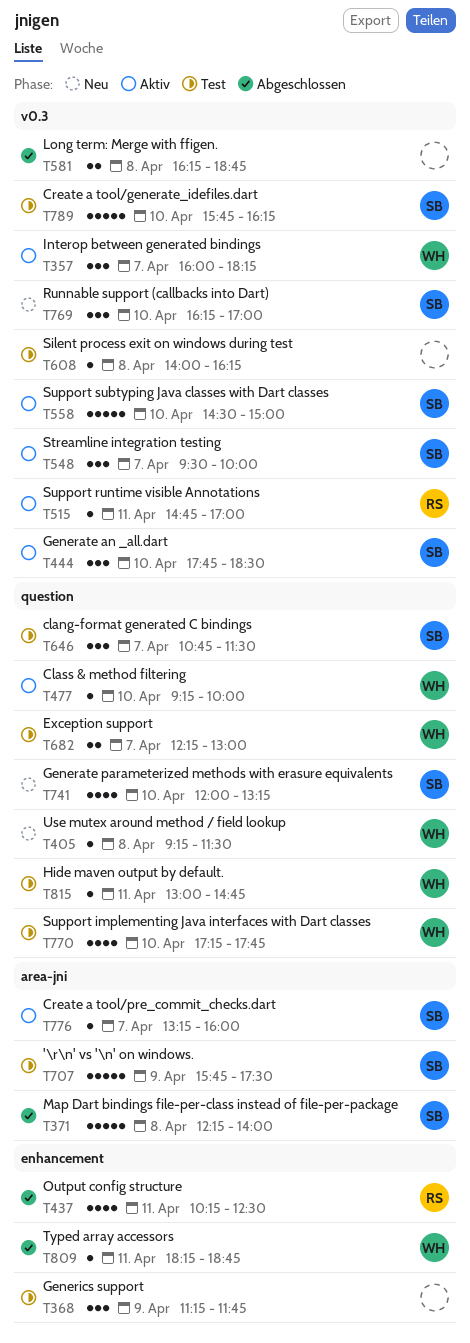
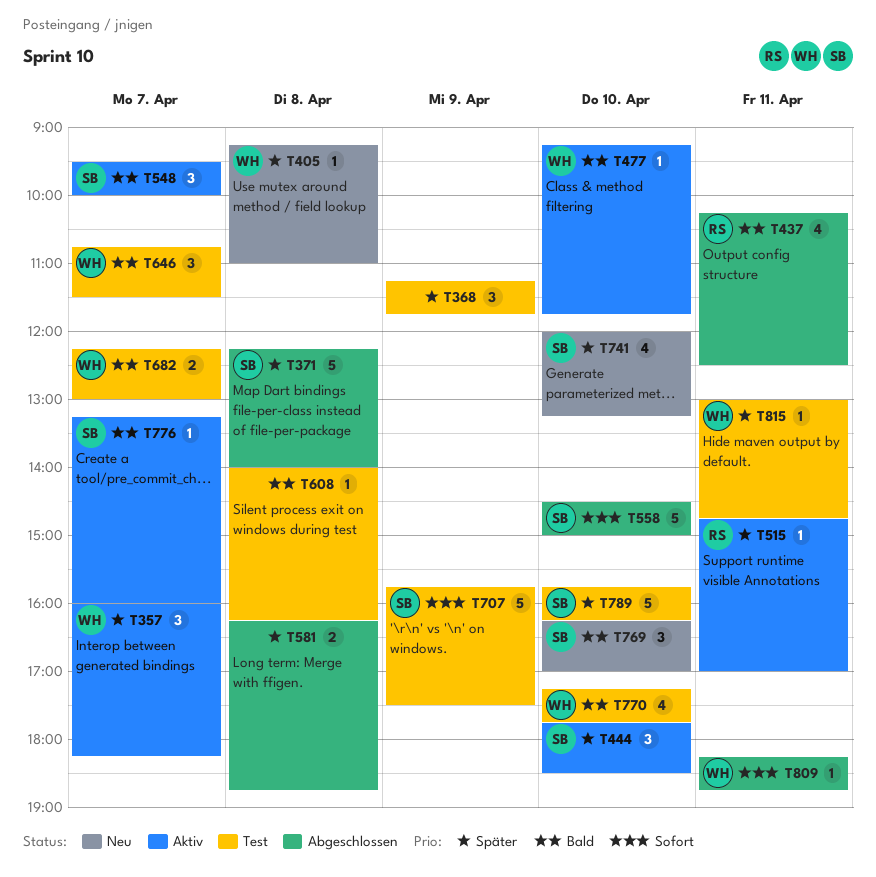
T405, ends: 11:30 -> 11:00
T477, ends: 10:00 -> 11:45
T558, status: Aktiv -> Abgeschlossen
T646, owner: SB -> WH

